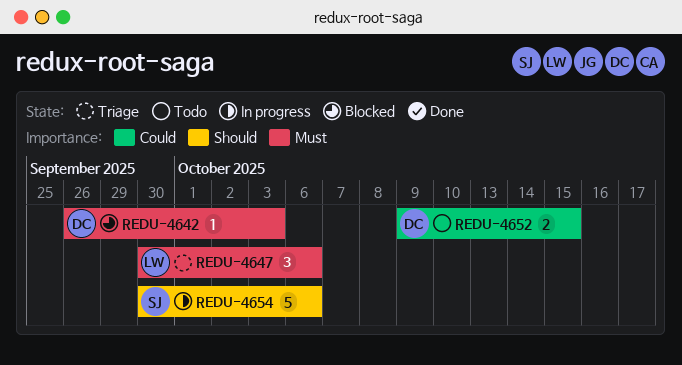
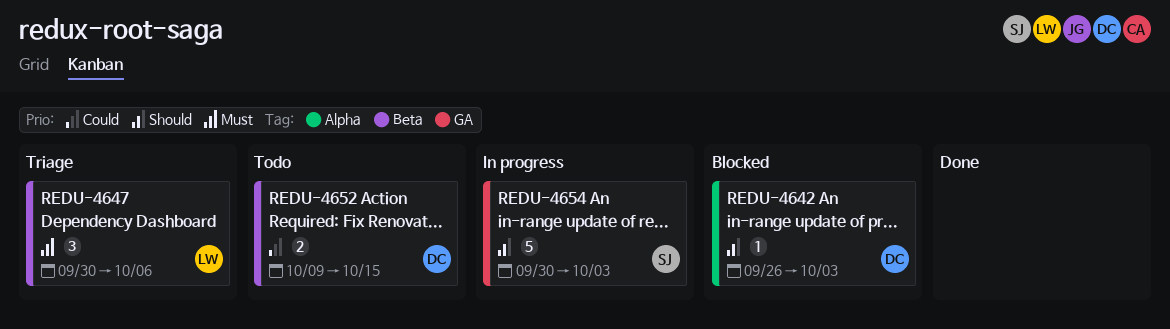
REDU-4642, priority: Must -> Should
REDU-4654, due: Oct 6 -> Oct 3

